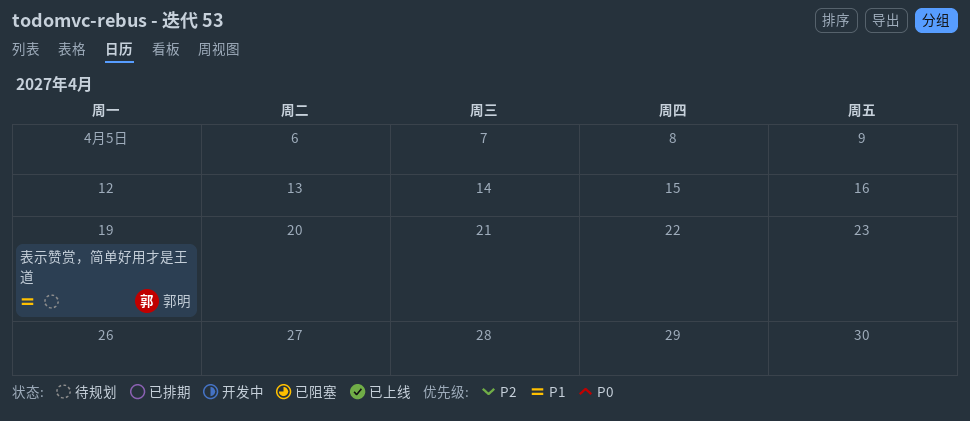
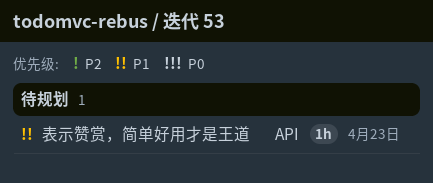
表示赞赏，简单好用才是王道, due: Apr 19 -> Apr 23

